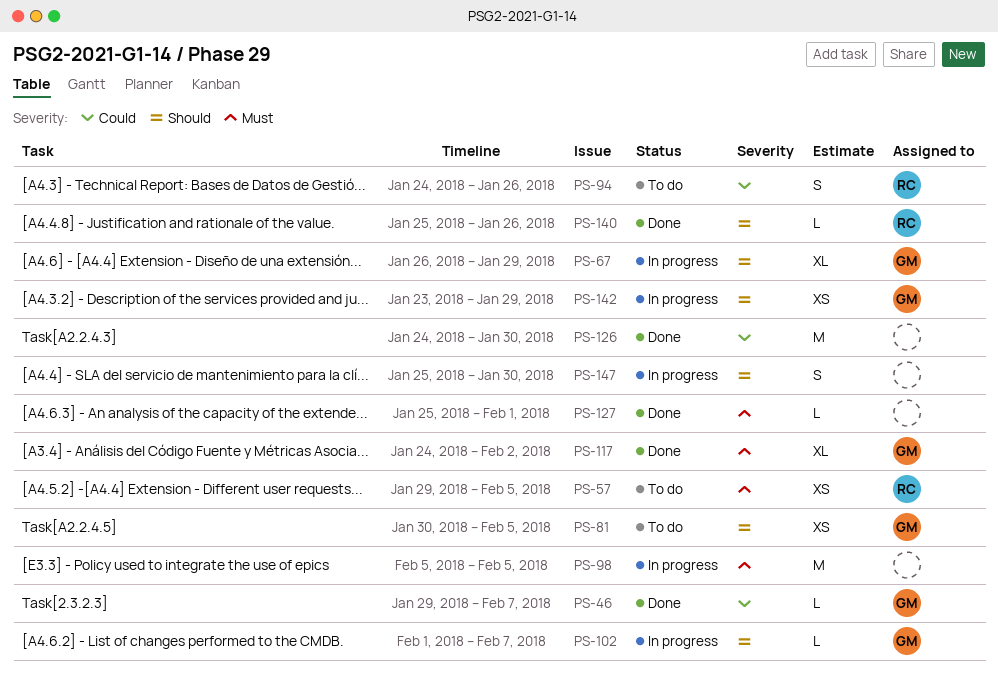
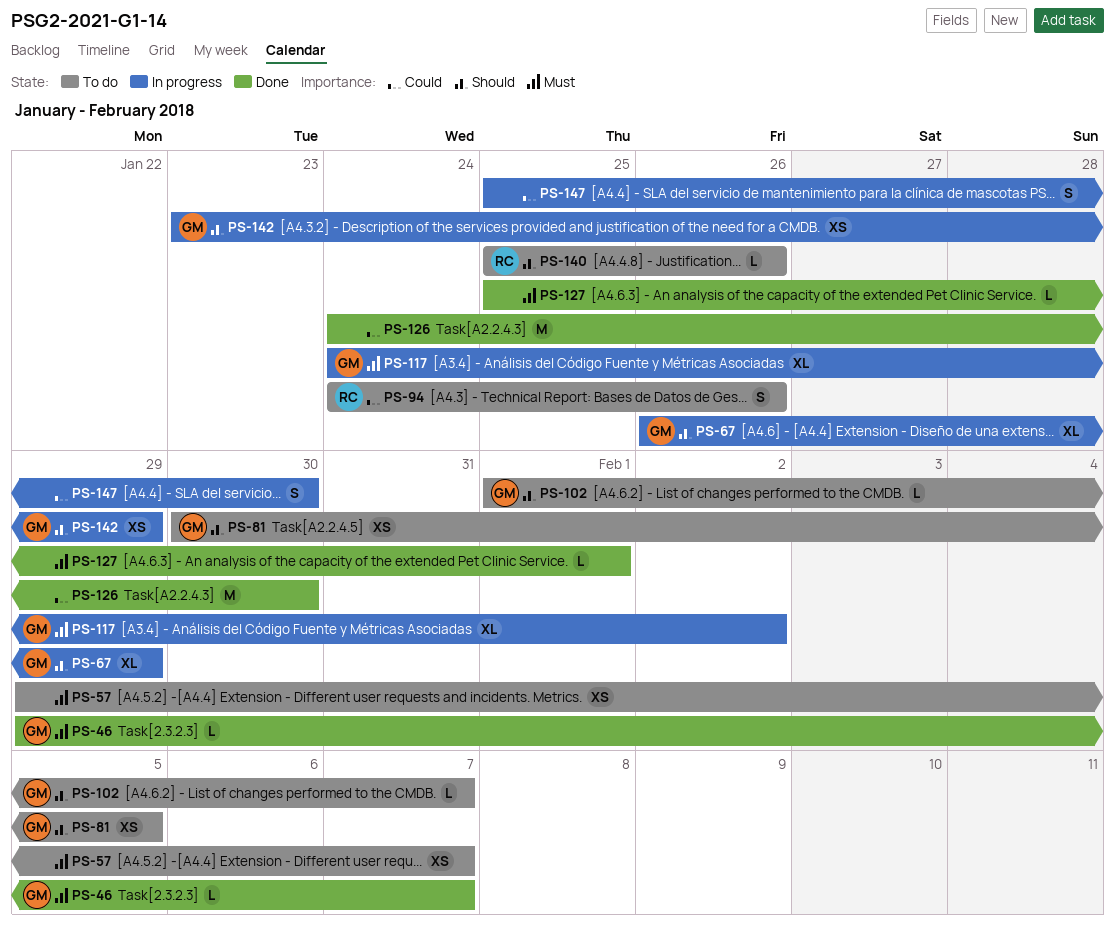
PS-46, priority: Could -> Must
PS-57, owner: RC -> none
PS-57, due: Feb 5 -> Feb 7
PS-98: present -> none
PS-102, status: In progress -> To do
PS-117, status: Done -> In progress
PS-140, status: Done -> To do
PS-147, priority: Should -> Could

